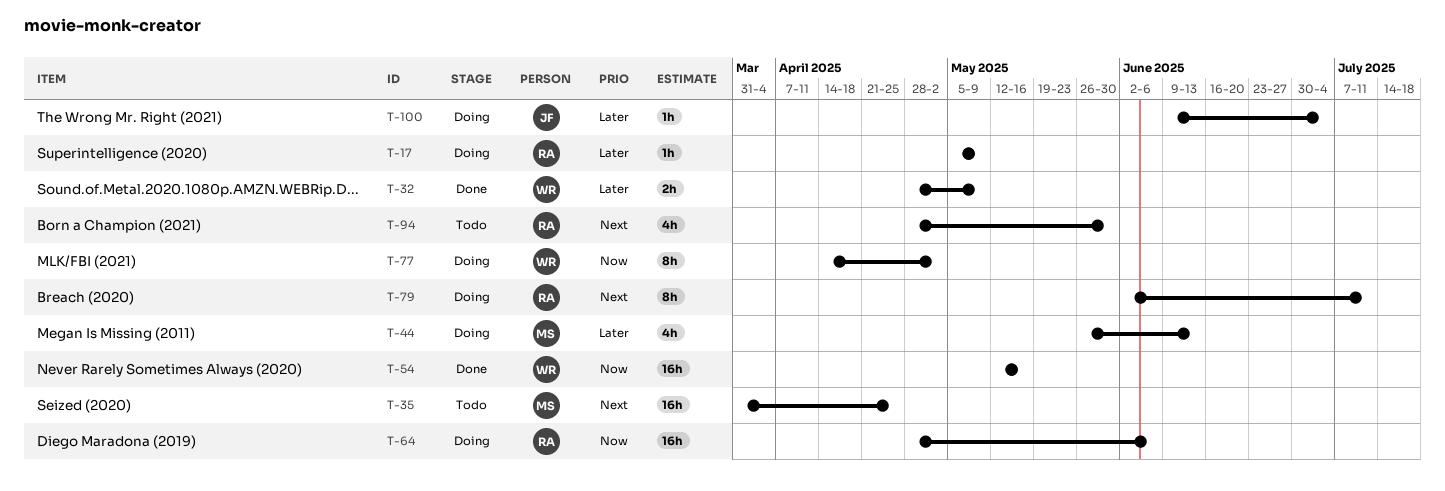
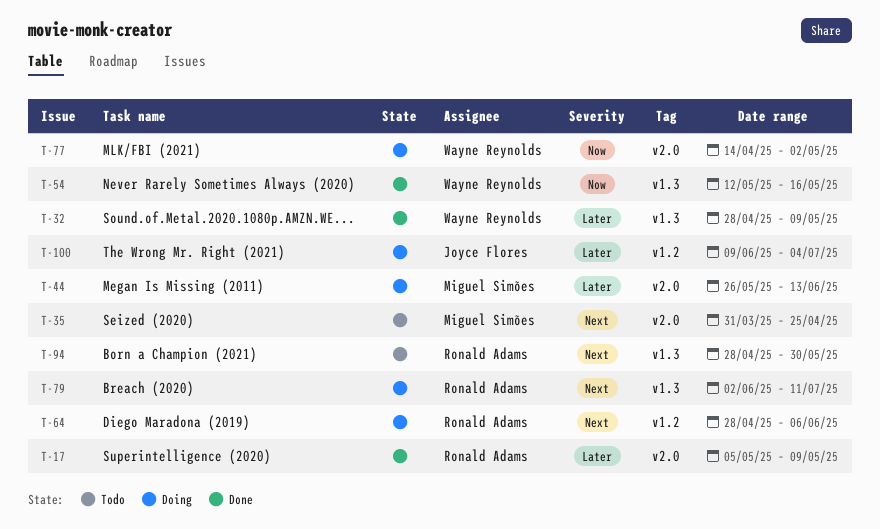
T-17, status: Doing -> Done
T-64, priority: Now -> Next

